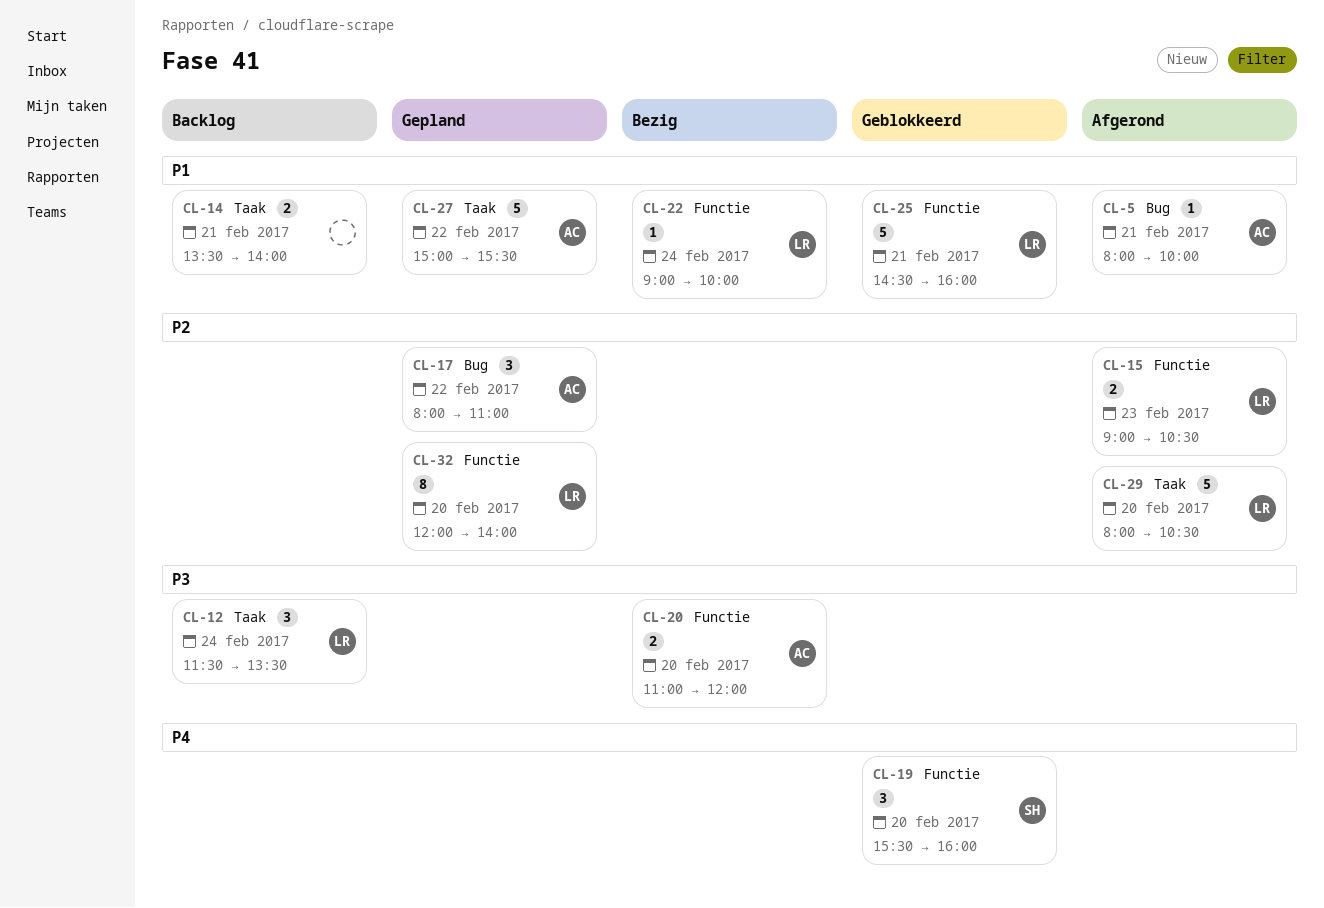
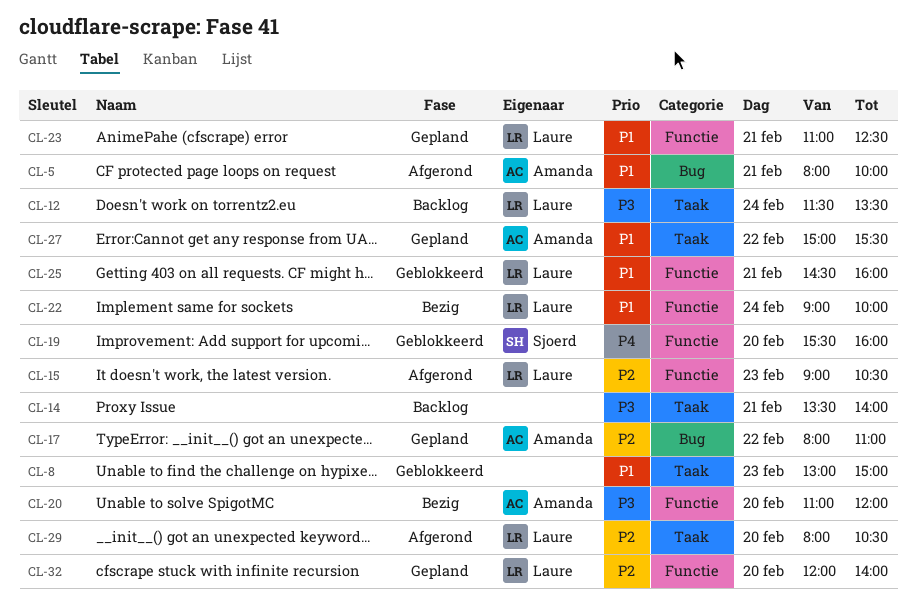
CL-8: none -> present
CL-14, priority: P1 -> P3
CL-23: none -> present

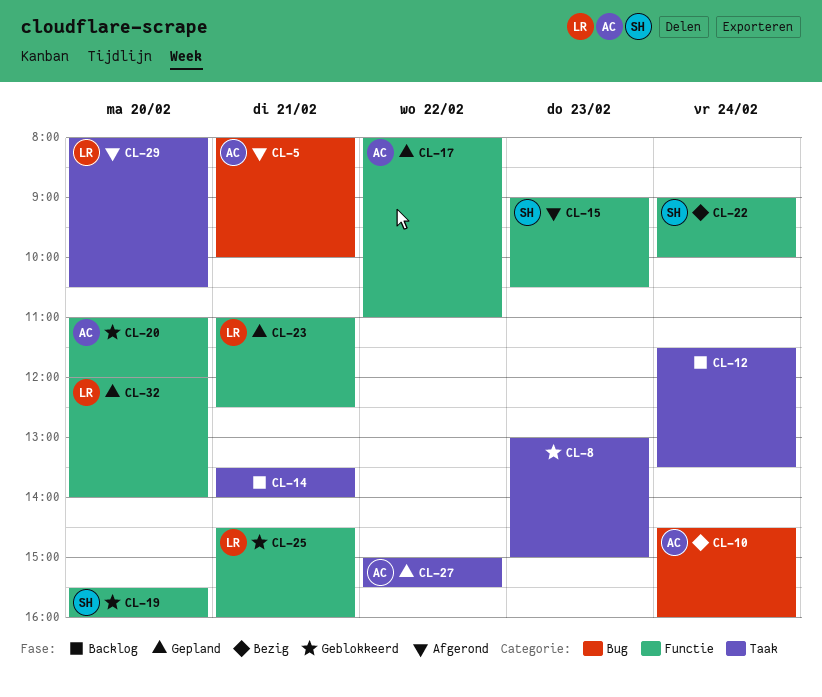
CL-10: none -> present
CL-12, owner: Laure -> none
CL-15, owner: Laure -> Sjoerd
CL-17, label: Bug -> Functie
CL-20, status: Bezig -> Geblokkeerd
CL-22, owner: Laure -> Sjoerd

